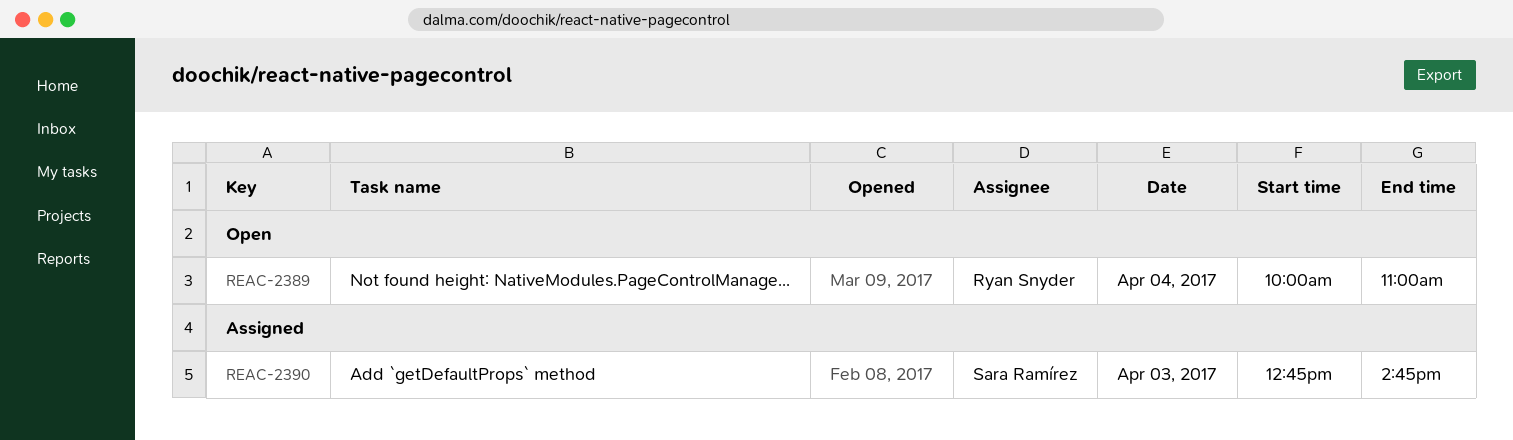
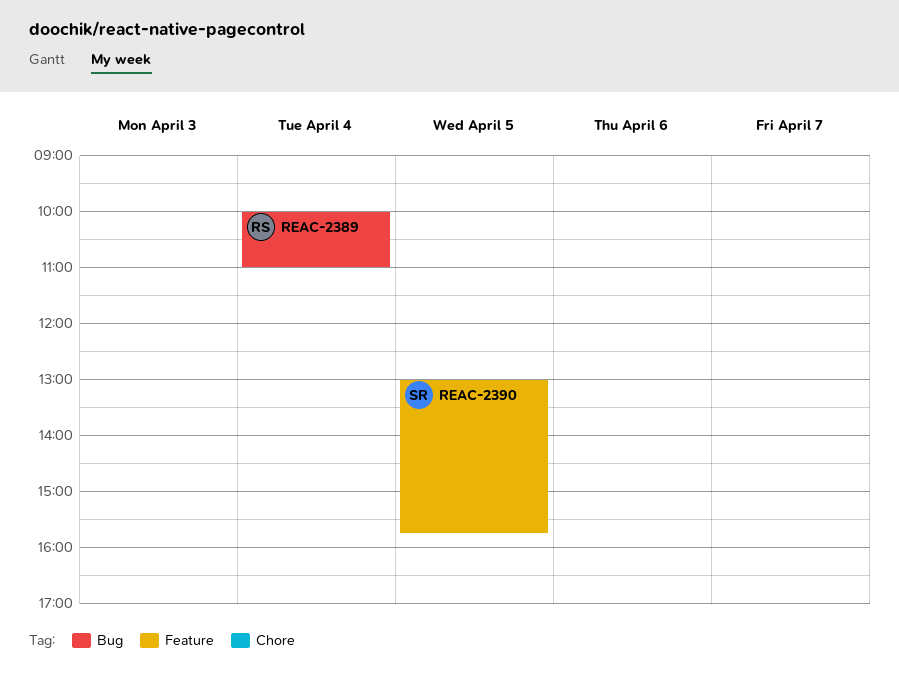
REAC-2390, day: Apr 3 -> Apr 5
REAC-2390, begins: 12:45 -> 13:00
REAC-2390, ends: 14:45 -> 15:45

